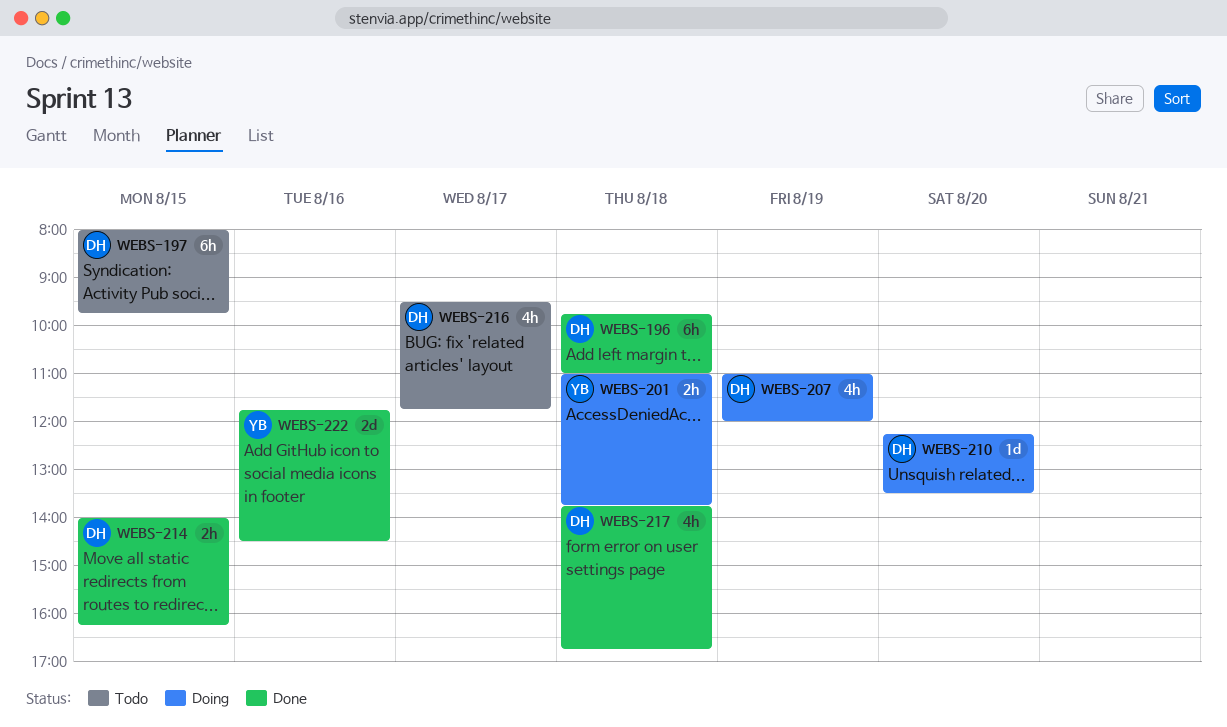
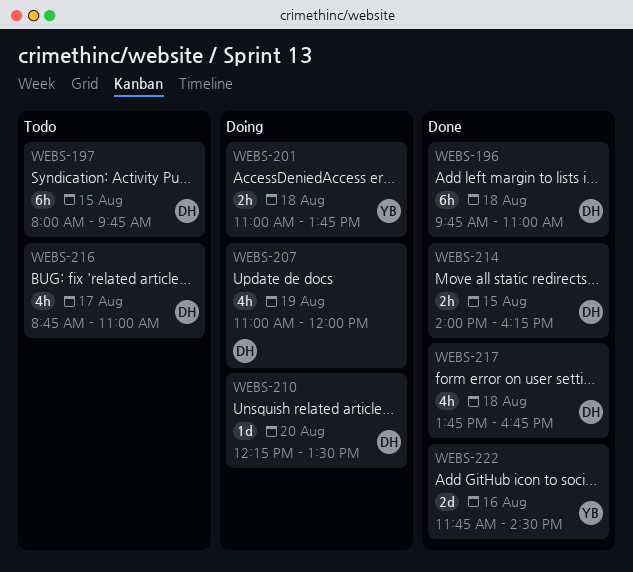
WEBS-216, begins: 09:30 -> 08:45
WEBS-216, ends: 11:45 -> 11:00

